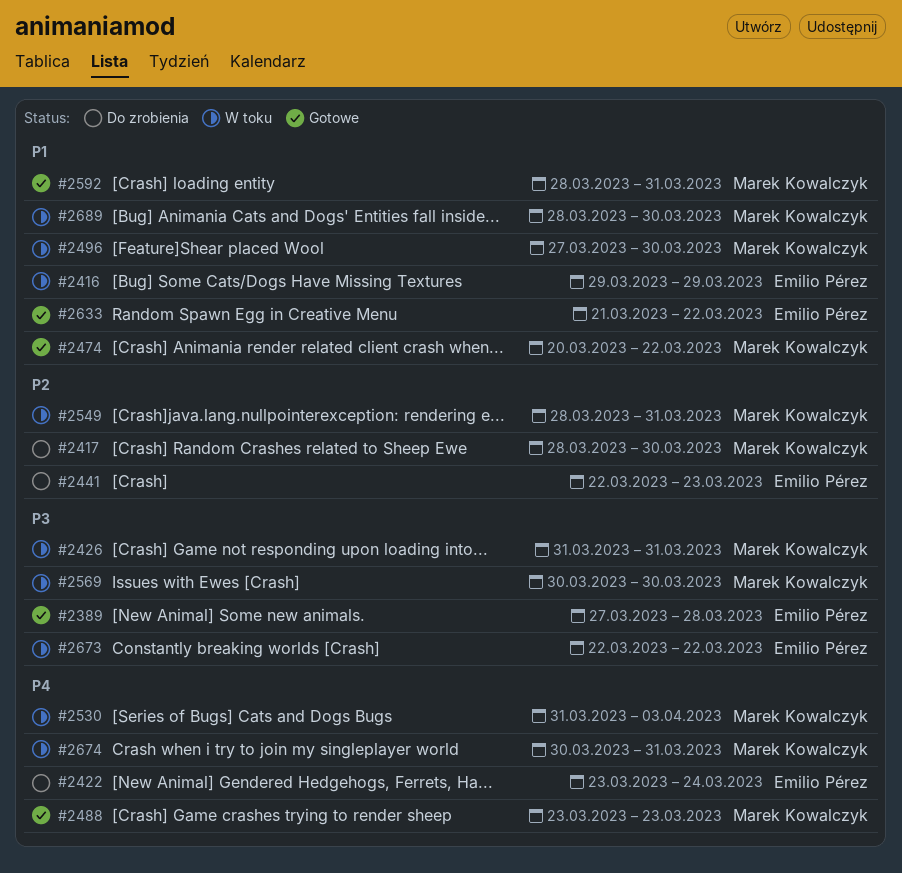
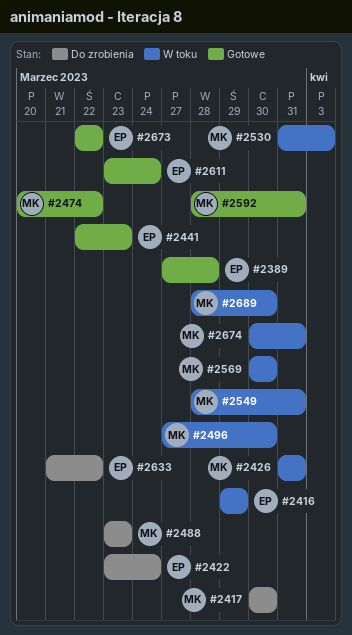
#2417, start: Mar 28 -> Mar 30
#2441, status: Do zrobienia -> Gotowe
#2488, status: Gotowe -> Do zrobienia
#2611: none -> present
#2633, status: Gotowe -> Do zrobienia
#2673, status: W toku -> Gotowe

